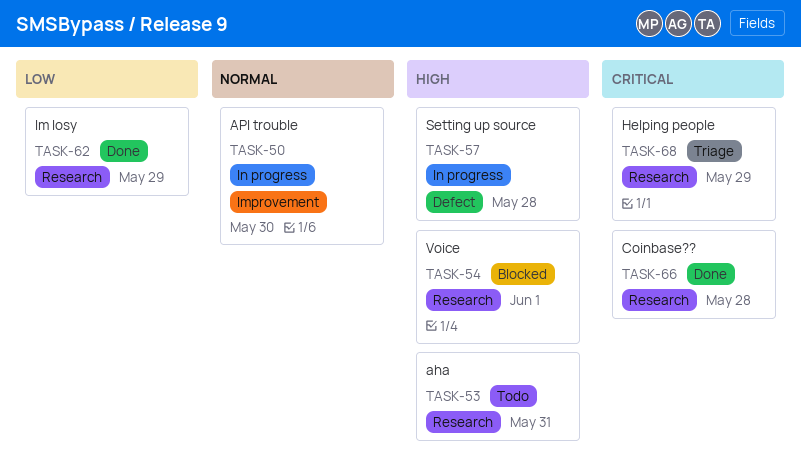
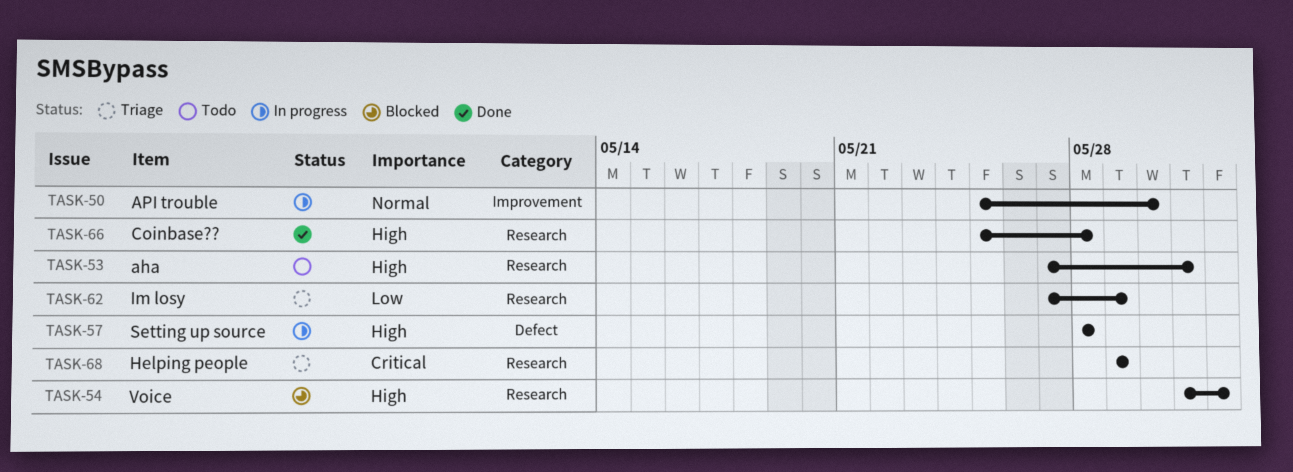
TASK-62, status: Done -> Triage
TASK-66, priority: Critical -> High

